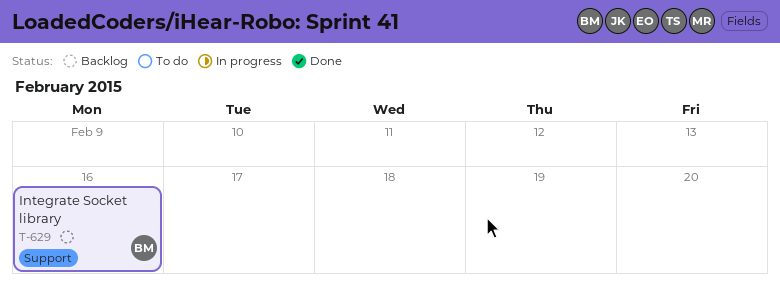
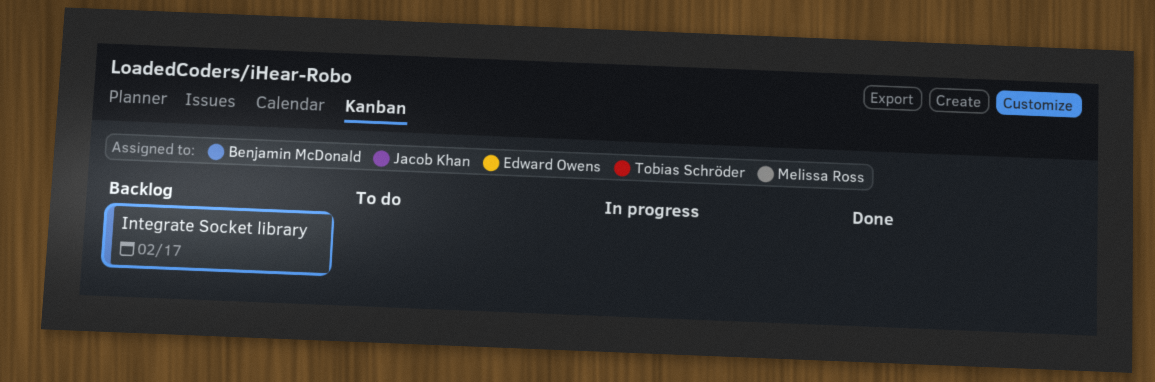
Integrate Socket library, due: Feb 16 -> Feb 17

